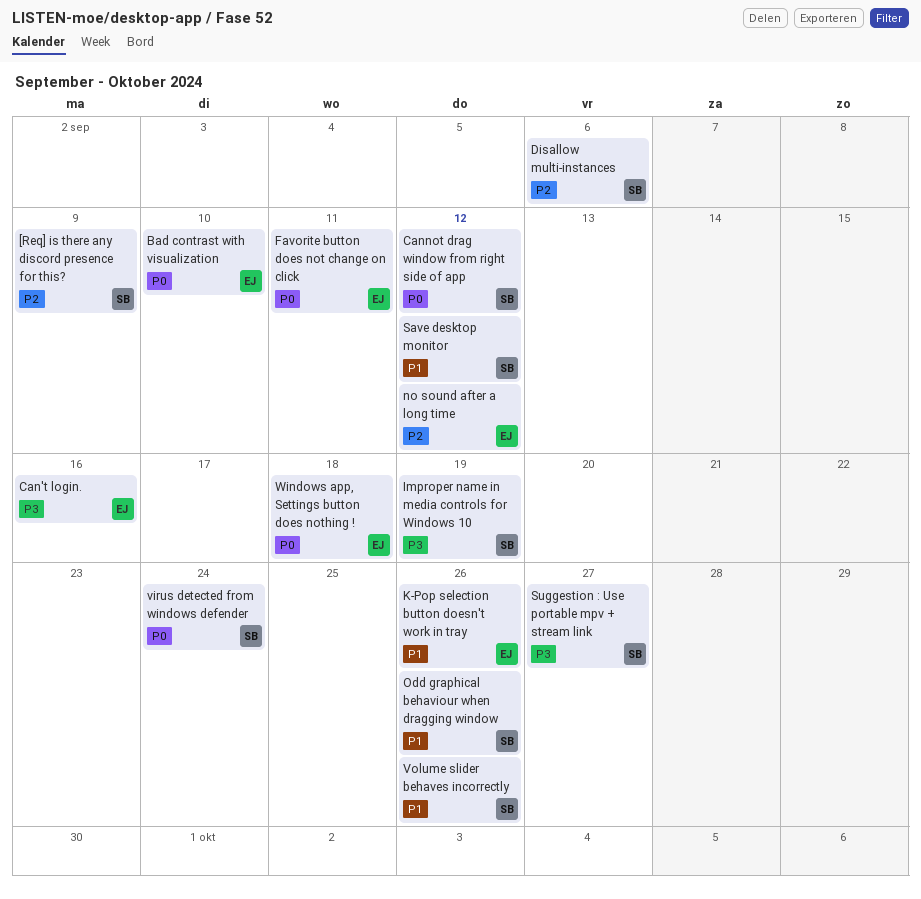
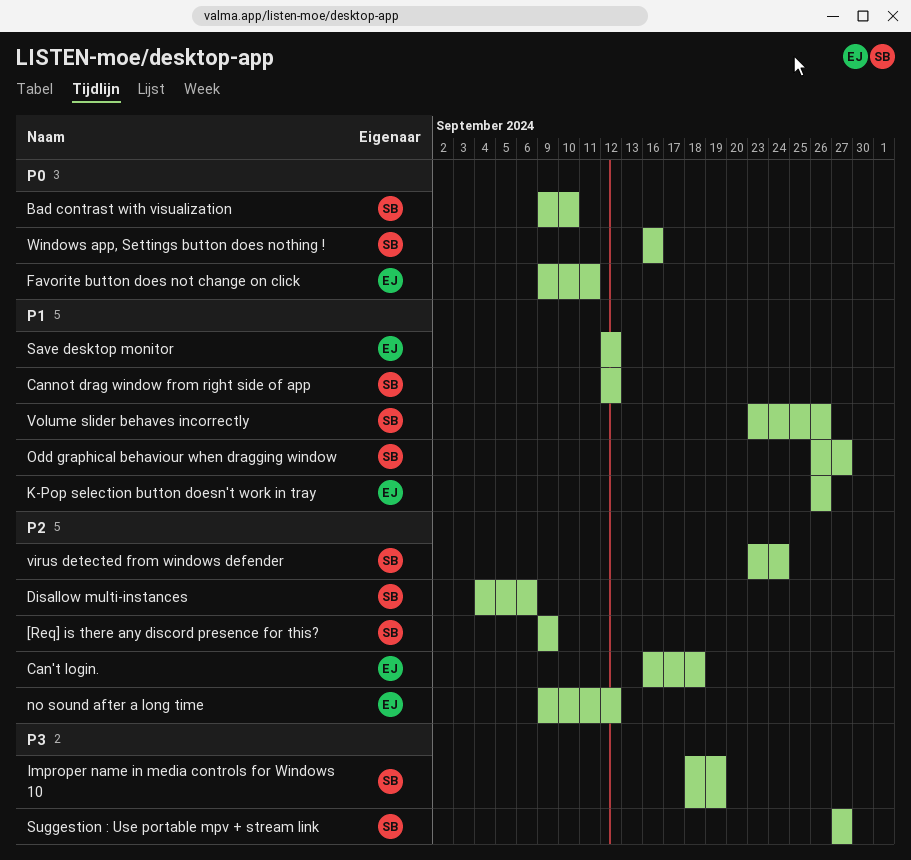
Bad contrast with visualization, owner: EJ -> SB
Can't login., priority: P3 -> P2
Can't login., due: Sep 16 -> Sep 18
Cannot drag window from right side of app, priority: P0 -> P1
Odd graphical behaviour when dragging window, due: Sep 26 -> Sep 27
Save desktop monitor, owner: SB -> EJ
virus detected from windows defender, priority: P0 -> P2
Windows app, Settings button does nothing !, owner: EJ -> SB
Windows app, Settings button does nothing !, due: Sep 18 -> Sep 16

